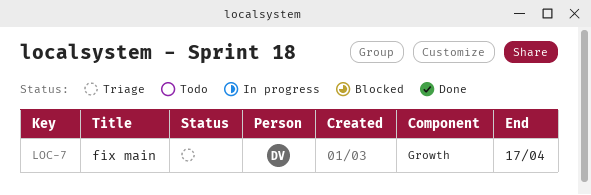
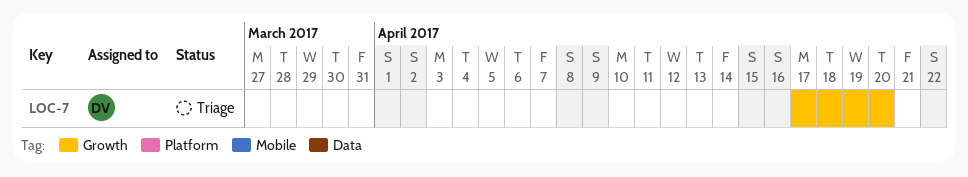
LOC-7, due: Apr 17 -> Apr 20

